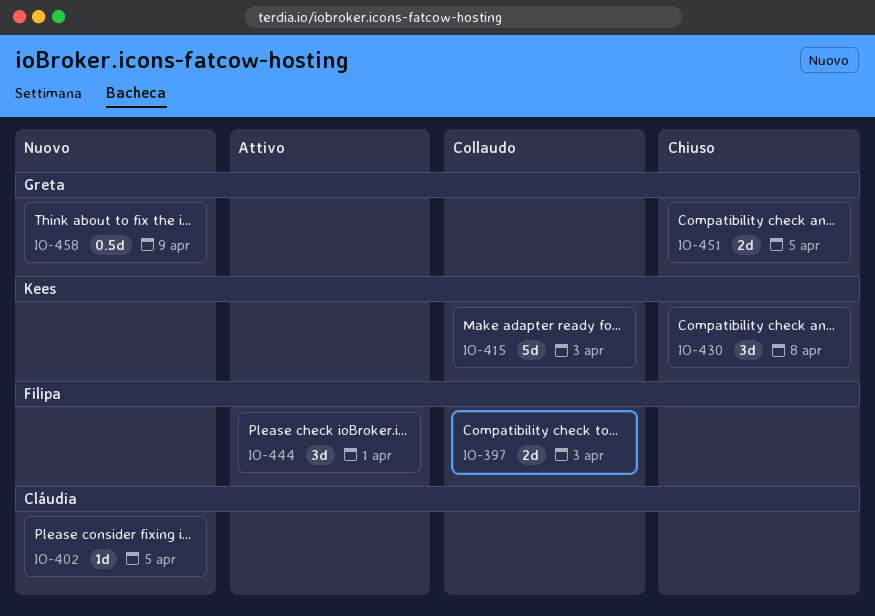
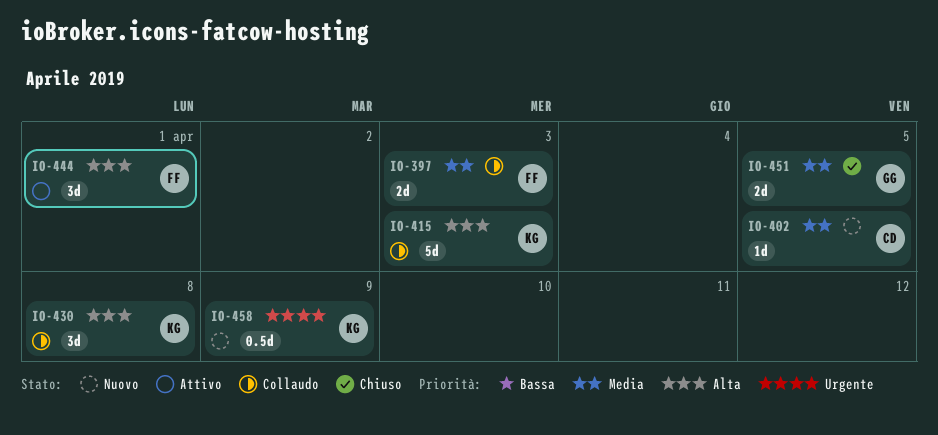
IO-430, status: Chiuso -> Collaudo
IO-458, owner: Greta -> Kees

